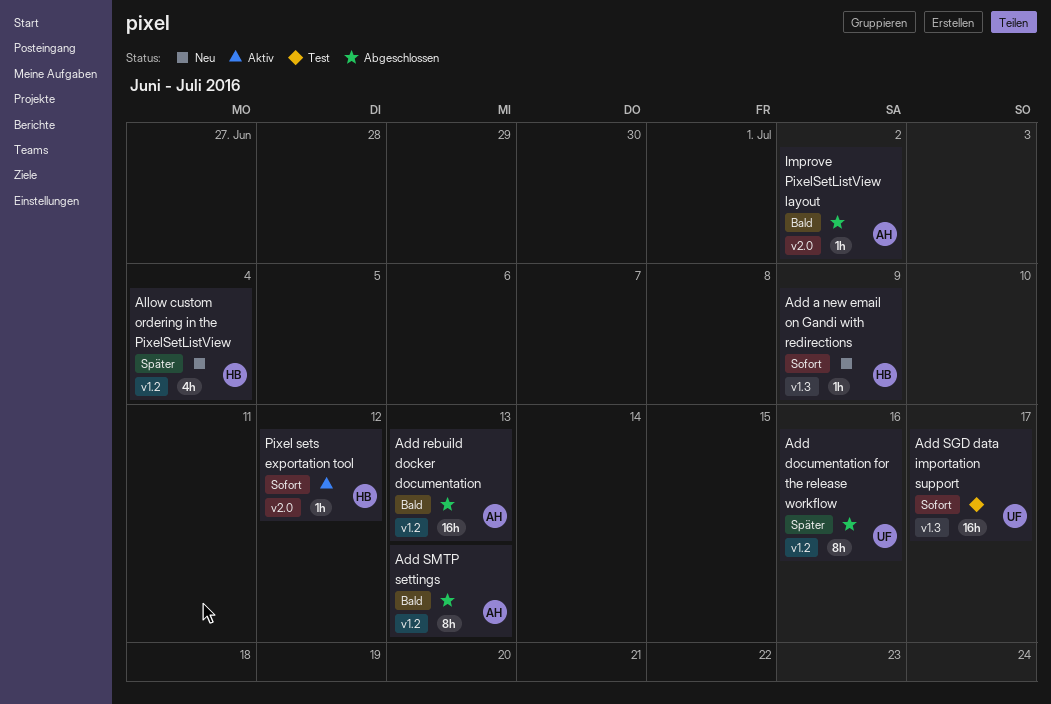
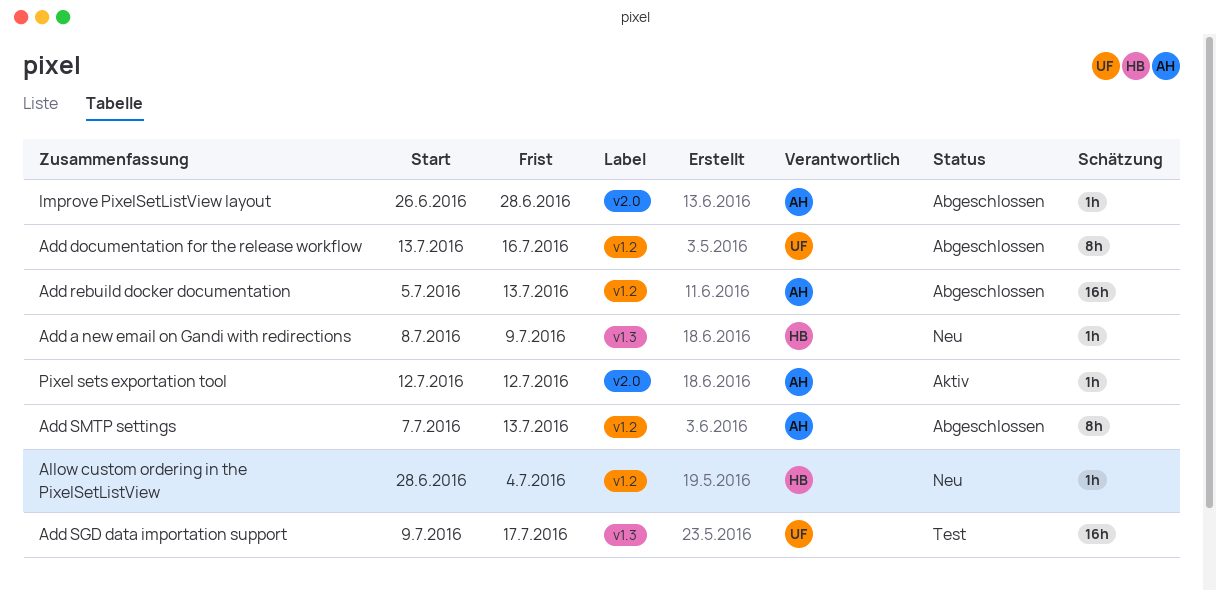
Allow custom ordering in the PixelSetListView, estimate: 4h -> 1h
Improve PixelSetListView layout, due: Jul 2 -> Jun 28
Pixel sets exportation tool, owner: HB -> AH

